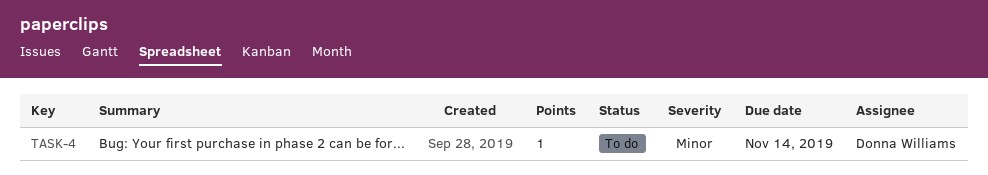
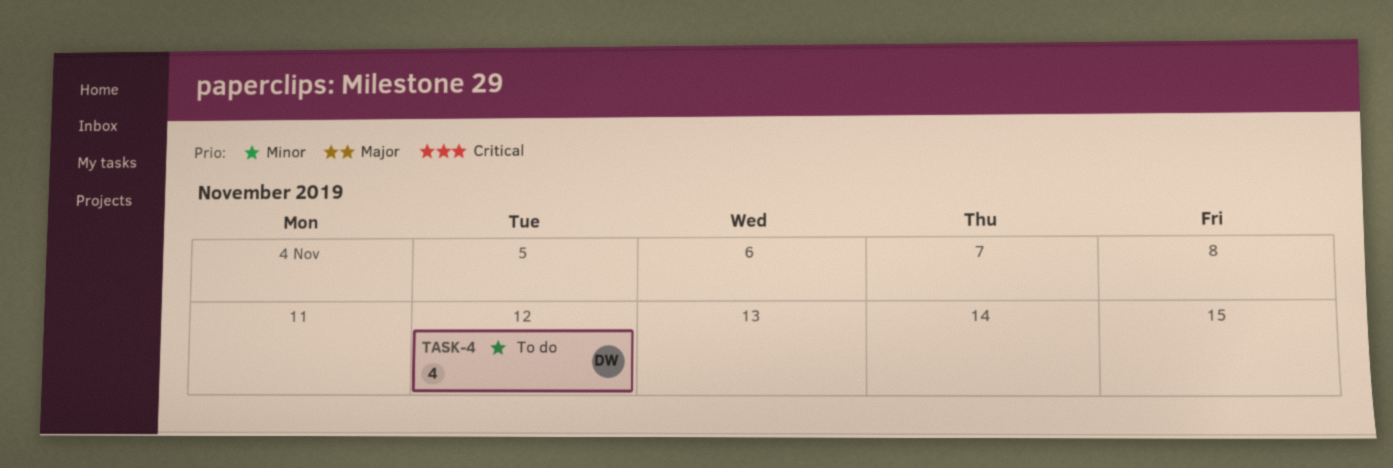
TASK-4, estimate: 1 -> 4
TASK-4, due: Nov 14 -> Nov 12

